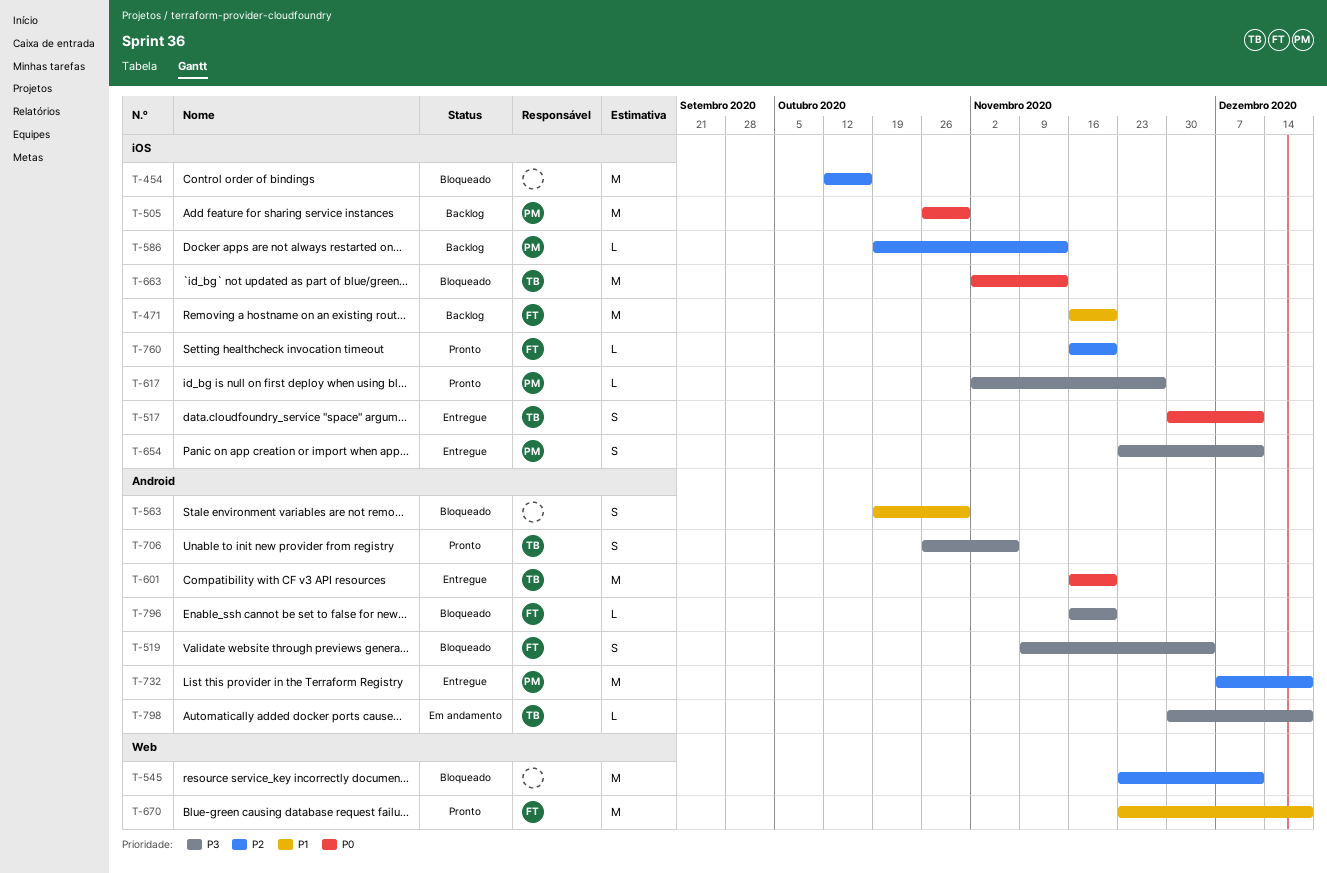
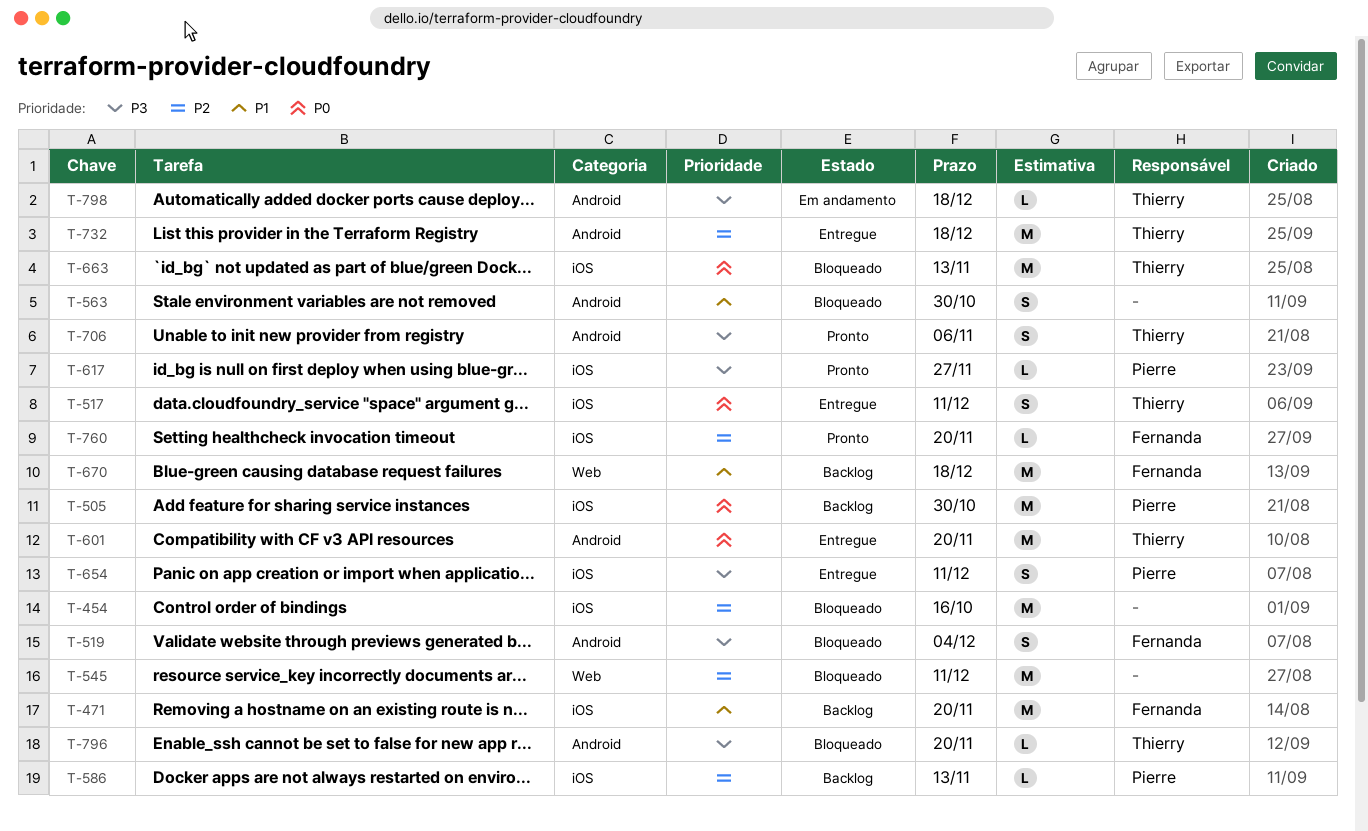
T-670, status: Pronto -> Backlog
T-732, owner: Pierre -> Thierry
T-796, owner: Fernanda -> Thierry

